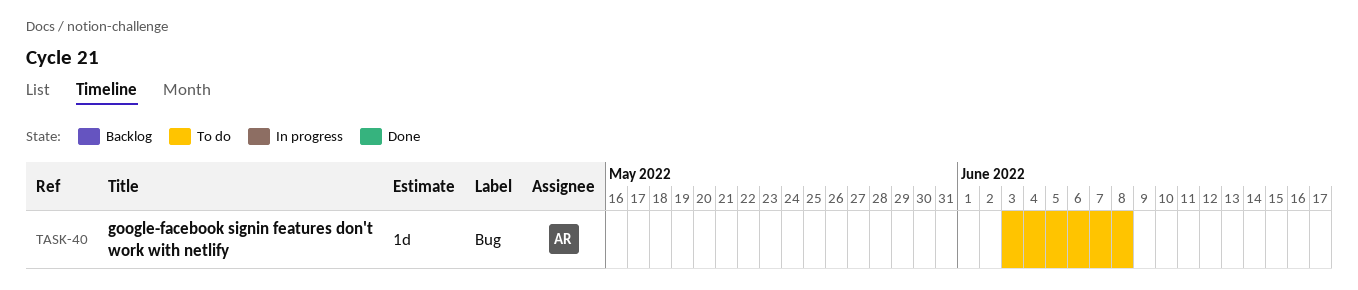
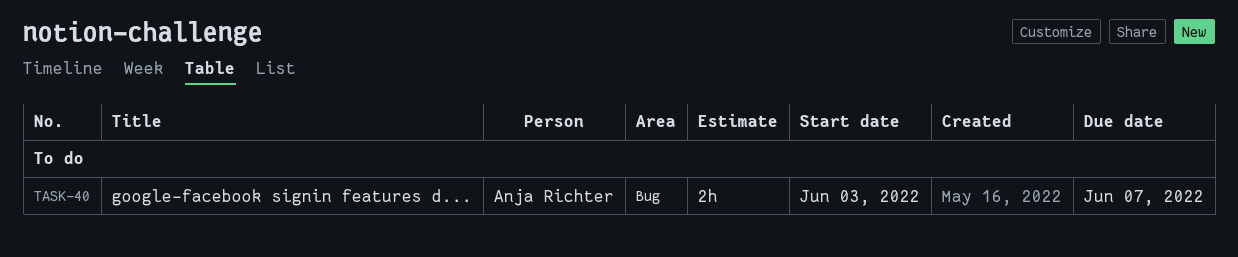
TASK-40, estimate: 1d -> 2h
TASK-40, due: Jun 8 -> Jun 7

